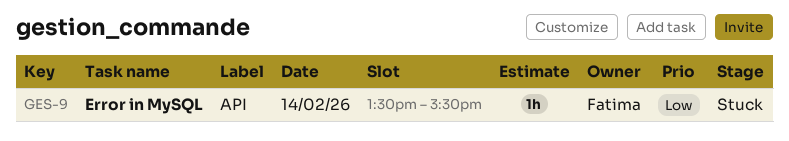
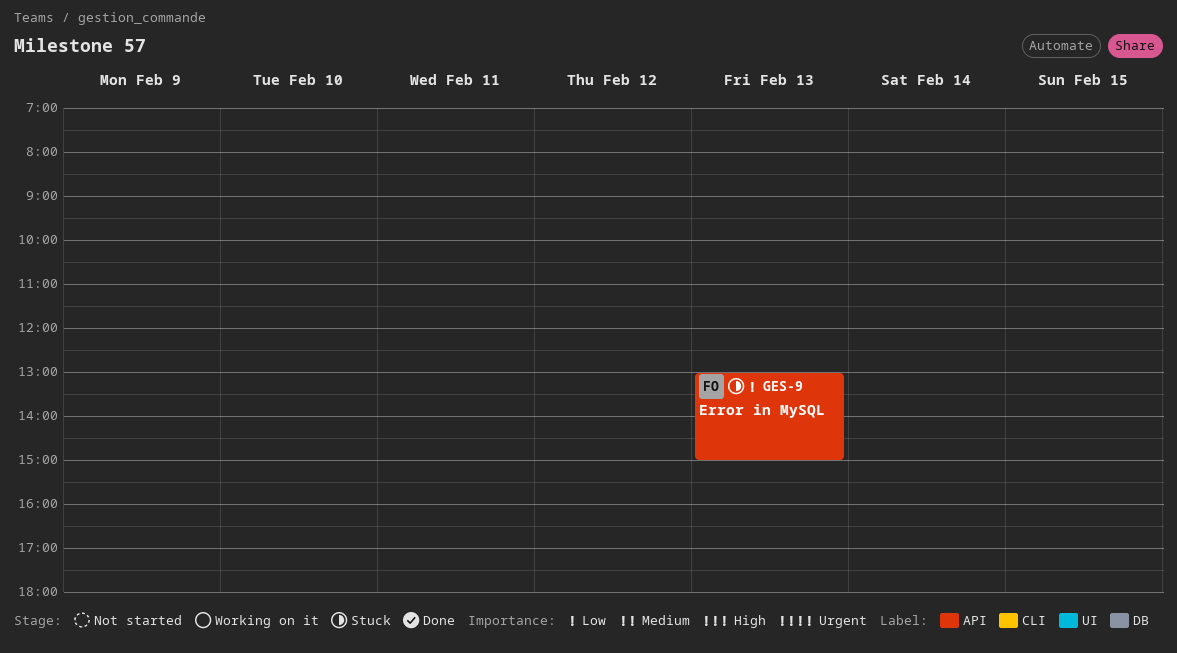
GES-9, day: Feb 14 -> Feb 13
GES-9, begins: 13:30 -> 13:00
GES-9, ends: 15:30 -> 15:00

